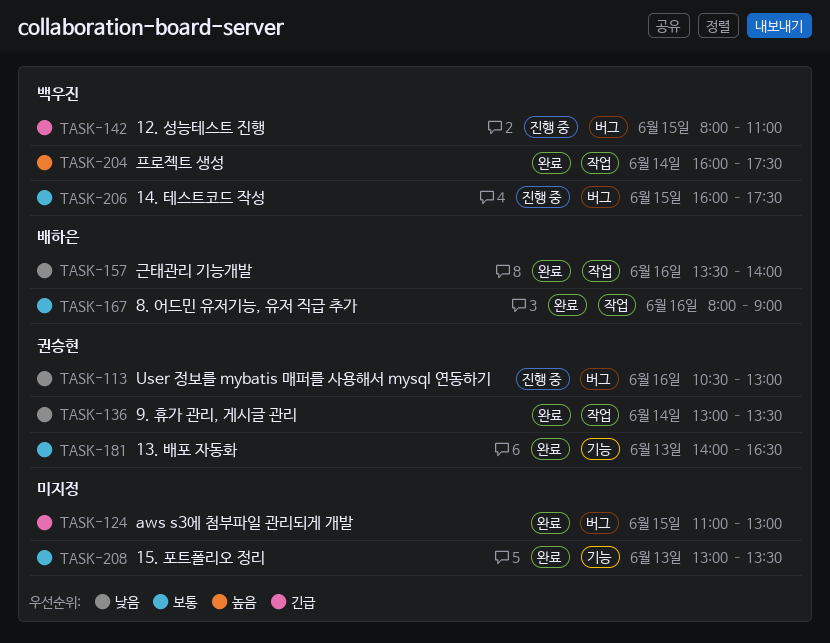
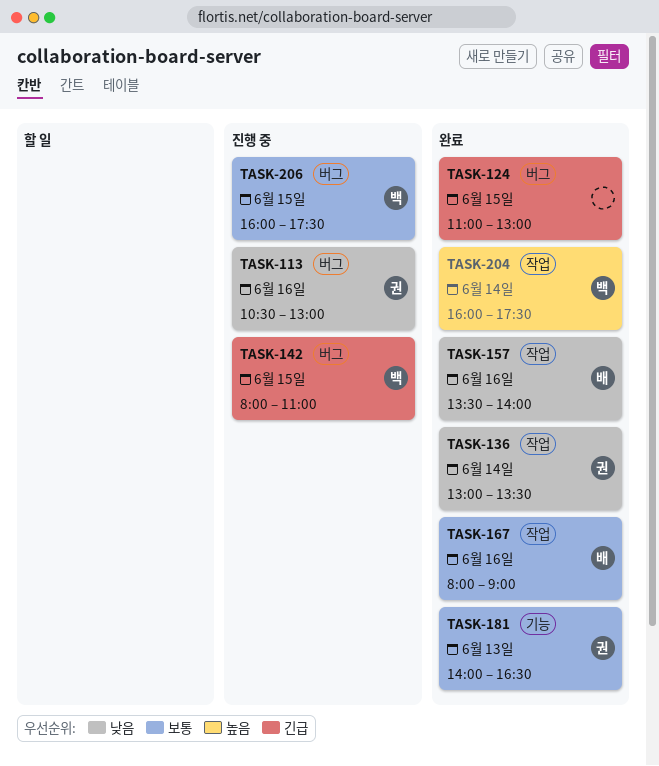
TASK-208: present -> none

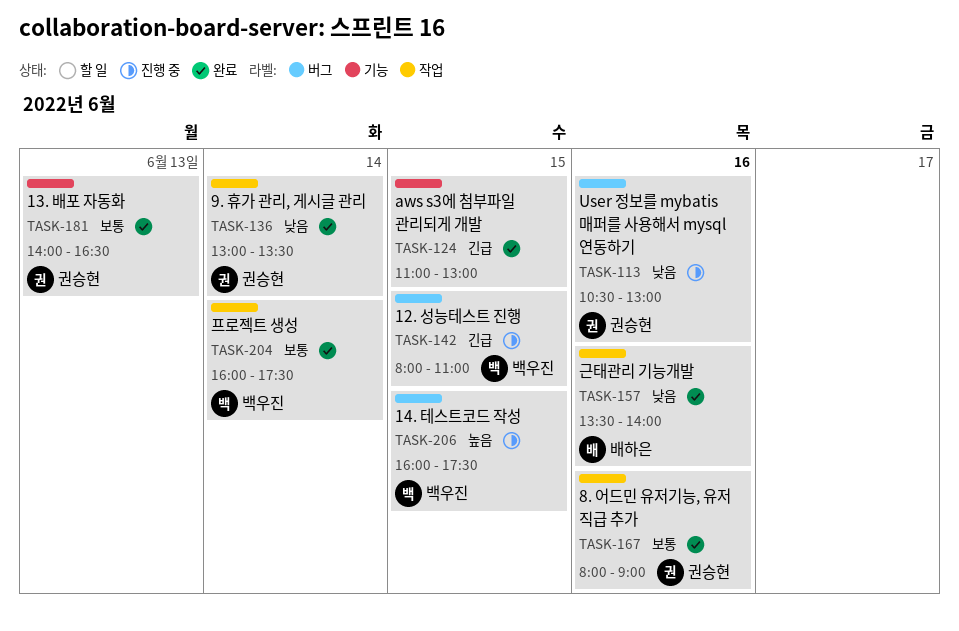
TASK-124, label: 버그 -> 기능
TASK-167, owner: 배하은 -> 권승현
TASK-204, priority: 높음 -> 보통
TASK-206, priority: 보통 -> 높음

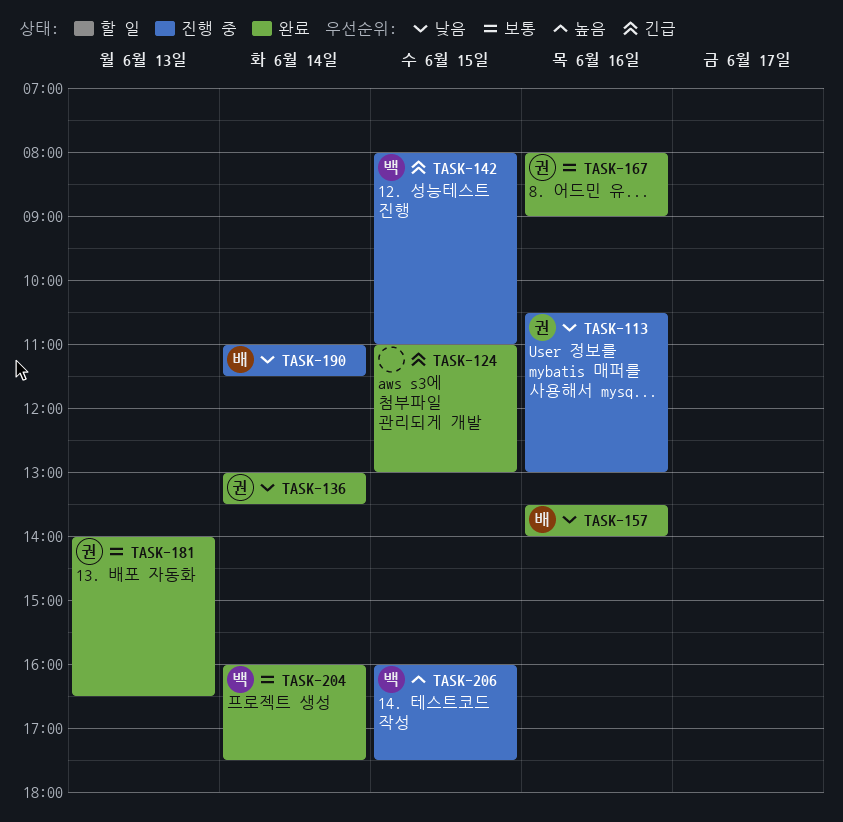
TASK-190: none -> present

